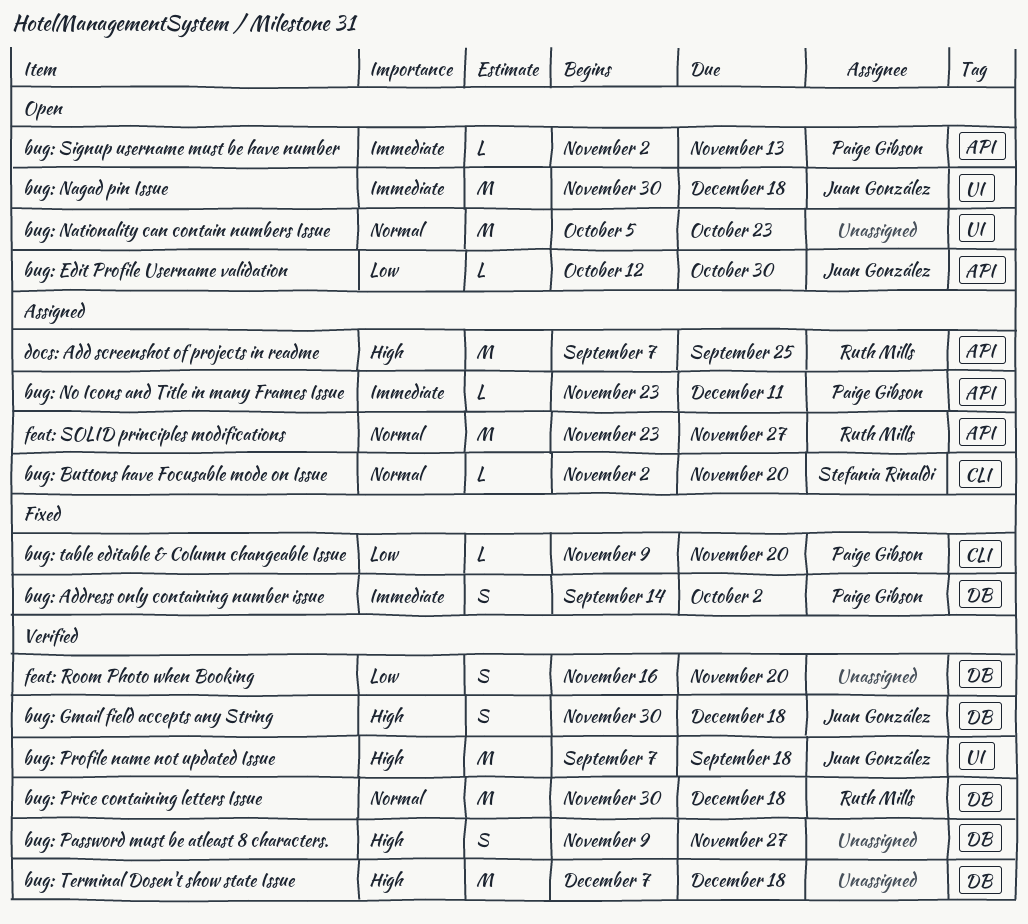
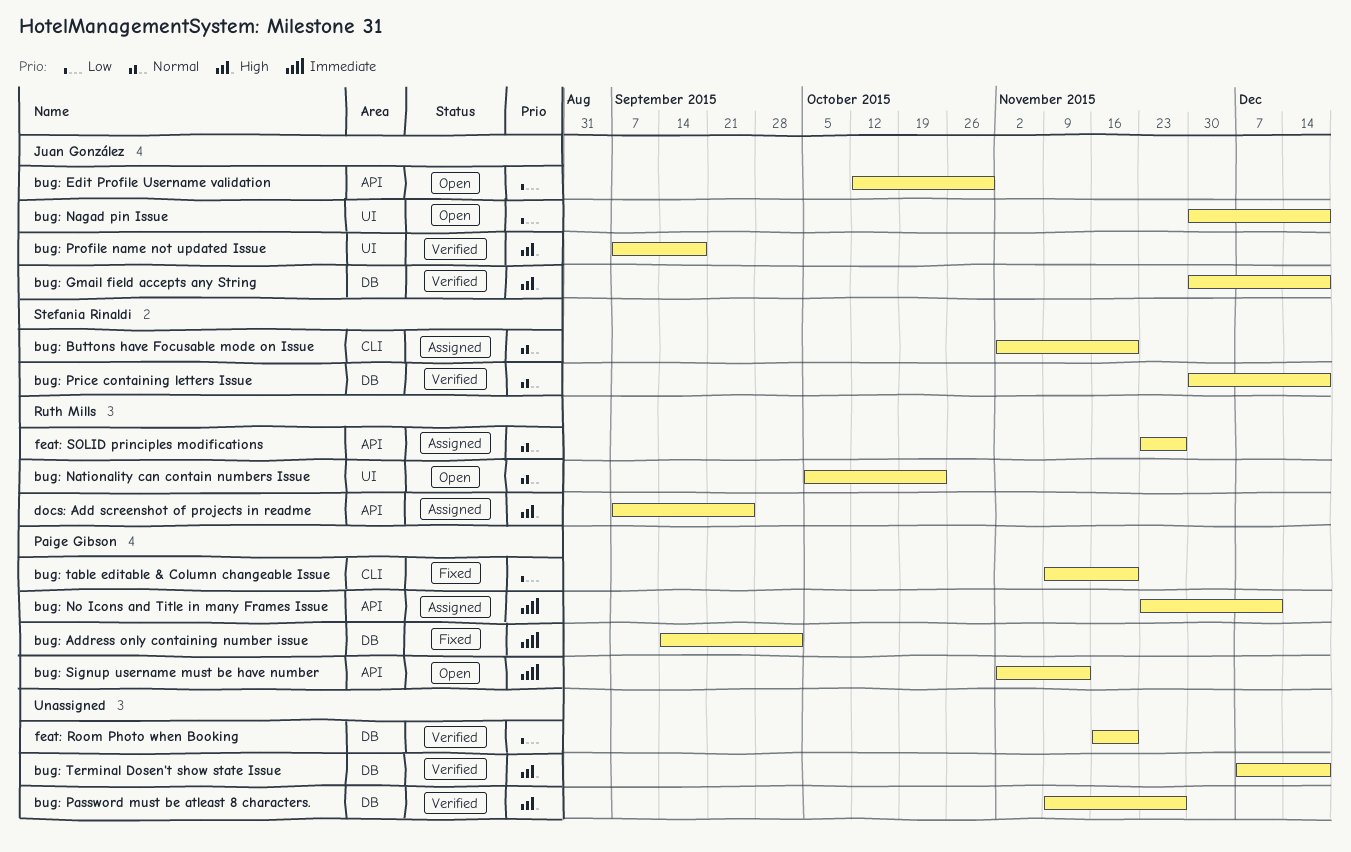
bug: Nagad pin Issue, priority: Immediate -> Low
bug: Nationality can contain numbers Issue, owner: none -> Ruth Mills
bug: Price containing letters Issue, owner: Ruth Mills -> Stefania Rinaldi

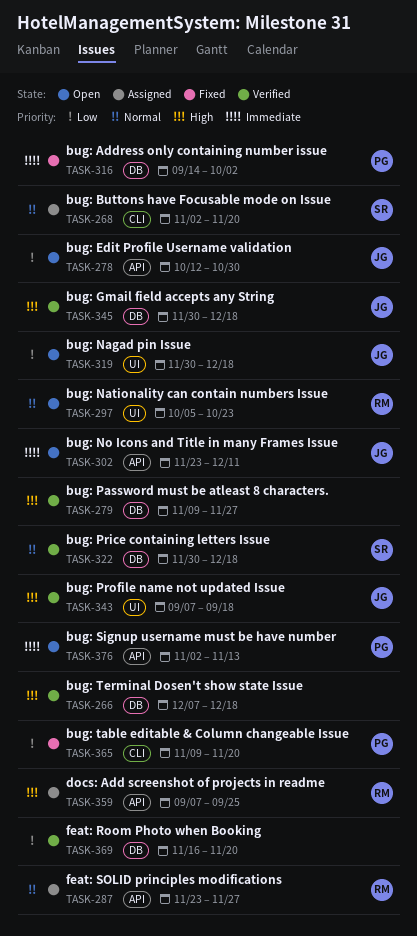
bug: No Icons and Title in many Frames Issue, status: Assigned -> Open
bug: No Icons and Title in many Frames Issue, owner: Paige Gibson -> Juan González

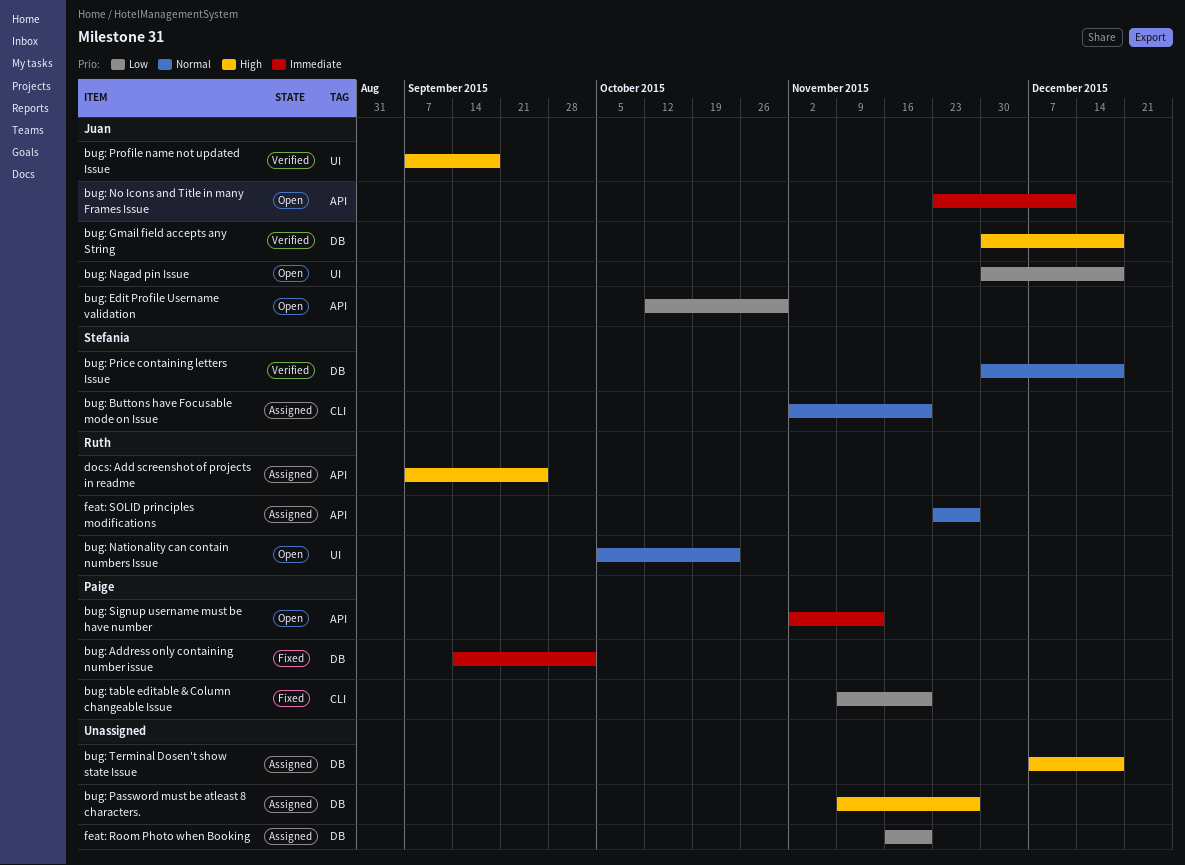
bug: Password must be atleast 8 characters., status: Verified -> Assigned
bug: Terminal Dosen't show state Issue, status: Verified -> Assigned
feat: Room Photo when Booking, status: Verified -> Assigned

